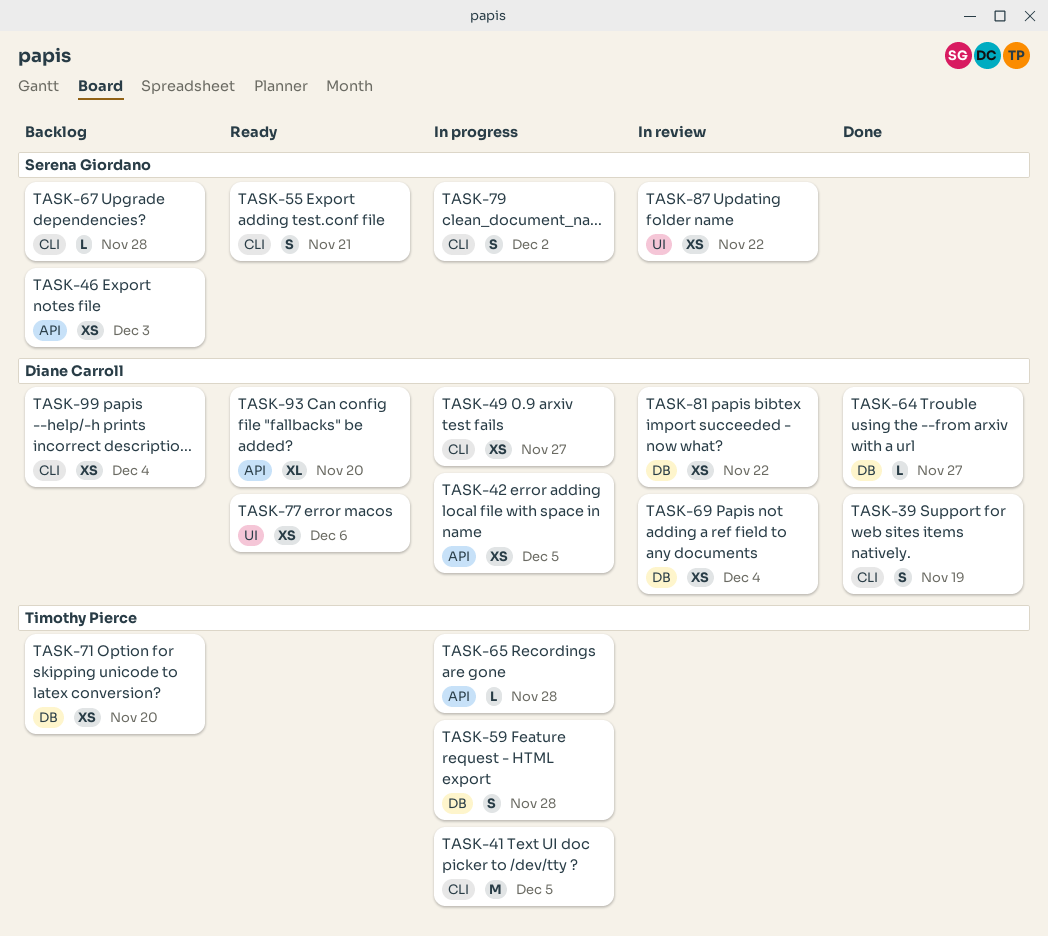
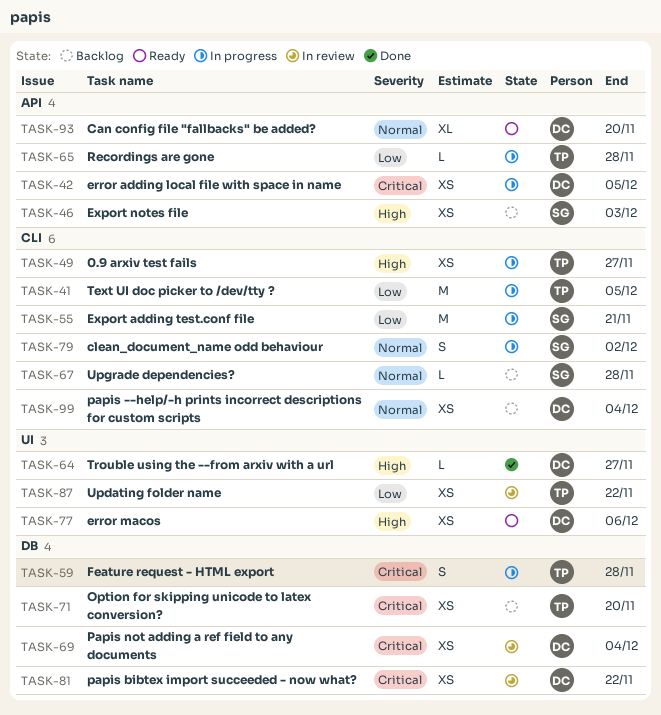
TASK-39: present -> none
TASK-49, owner: Diane Carroll -> Timothy Pierce
TASK-55, status: Ready -> In progress
TASK-55, estimate: S -> M
TASK-64, label: DB -> UI
TASK-87, owner: Serena Giordano -> Timothy Pierce

